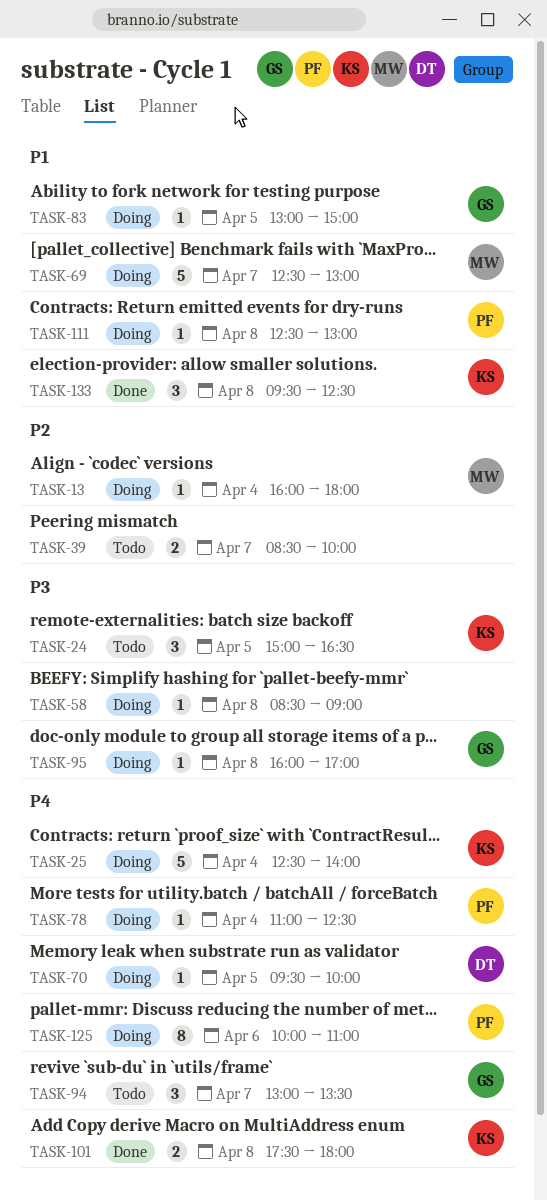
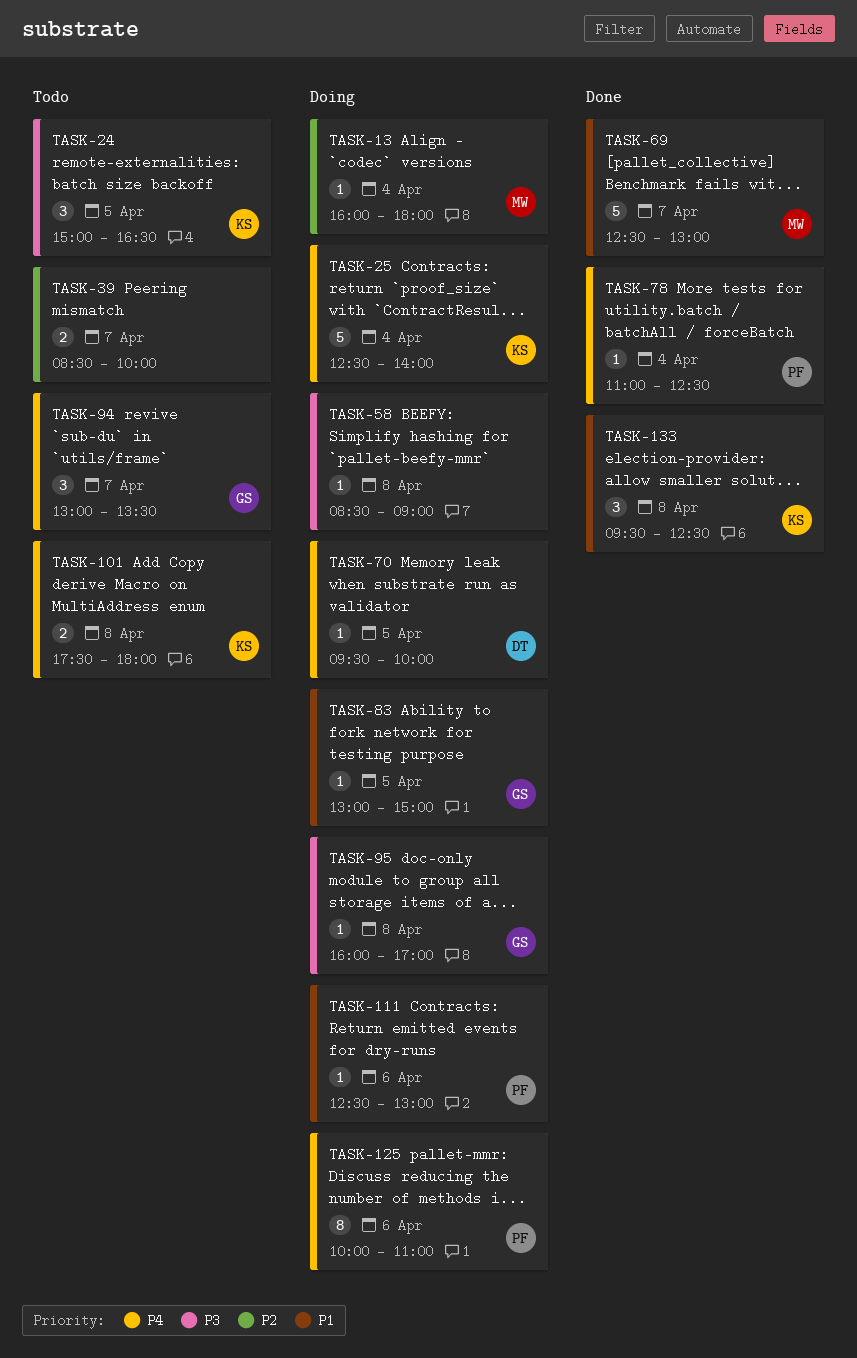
TASK-69, status: Doing -> Done
TASK-78, status: Doing -> Done
TASK-101, status: Done -> Todo
TASK-111, day: Apr 8 -> Apr 6

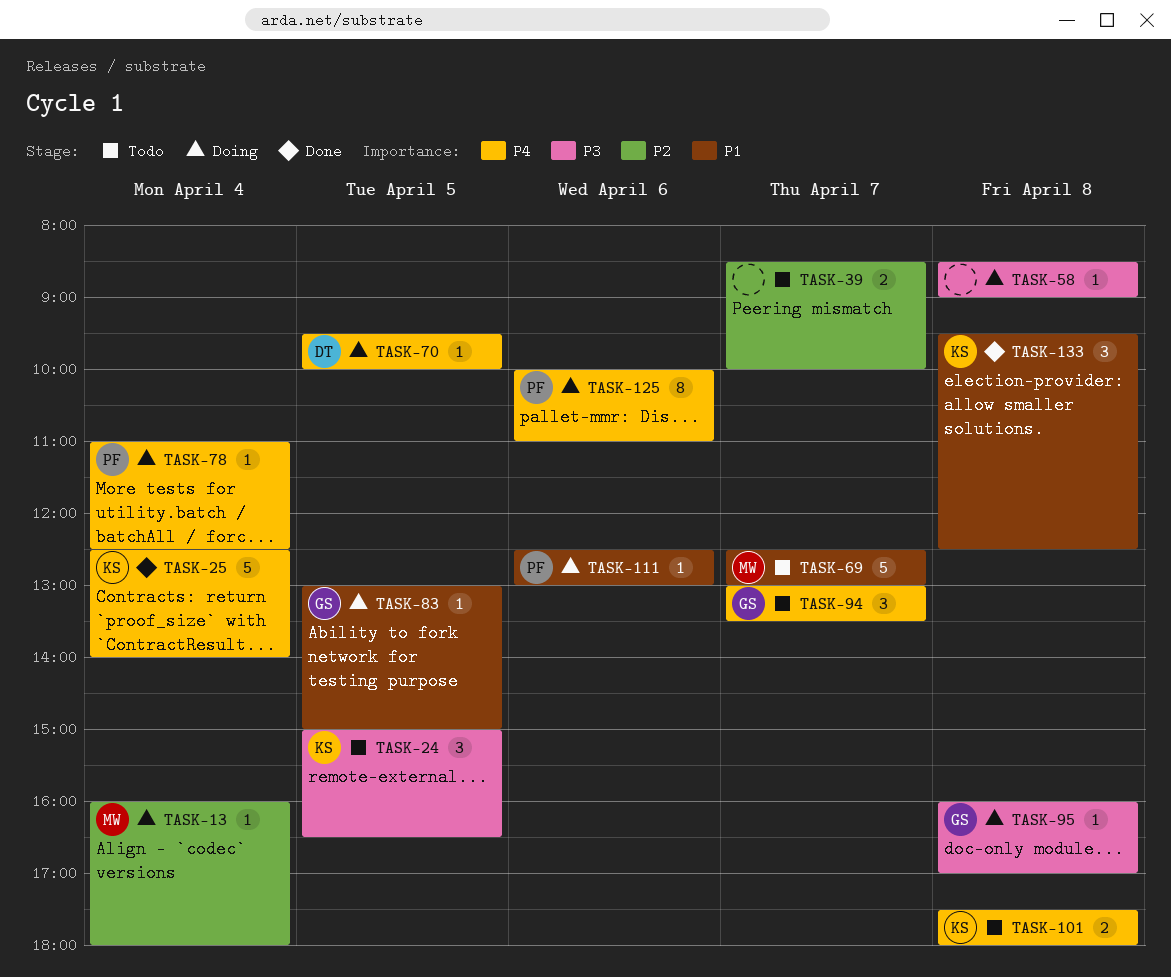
TASK-25, status: Doing -> Done
TASK-69, status: Done -> Todo
TASK-78, status: Done -> Doing

